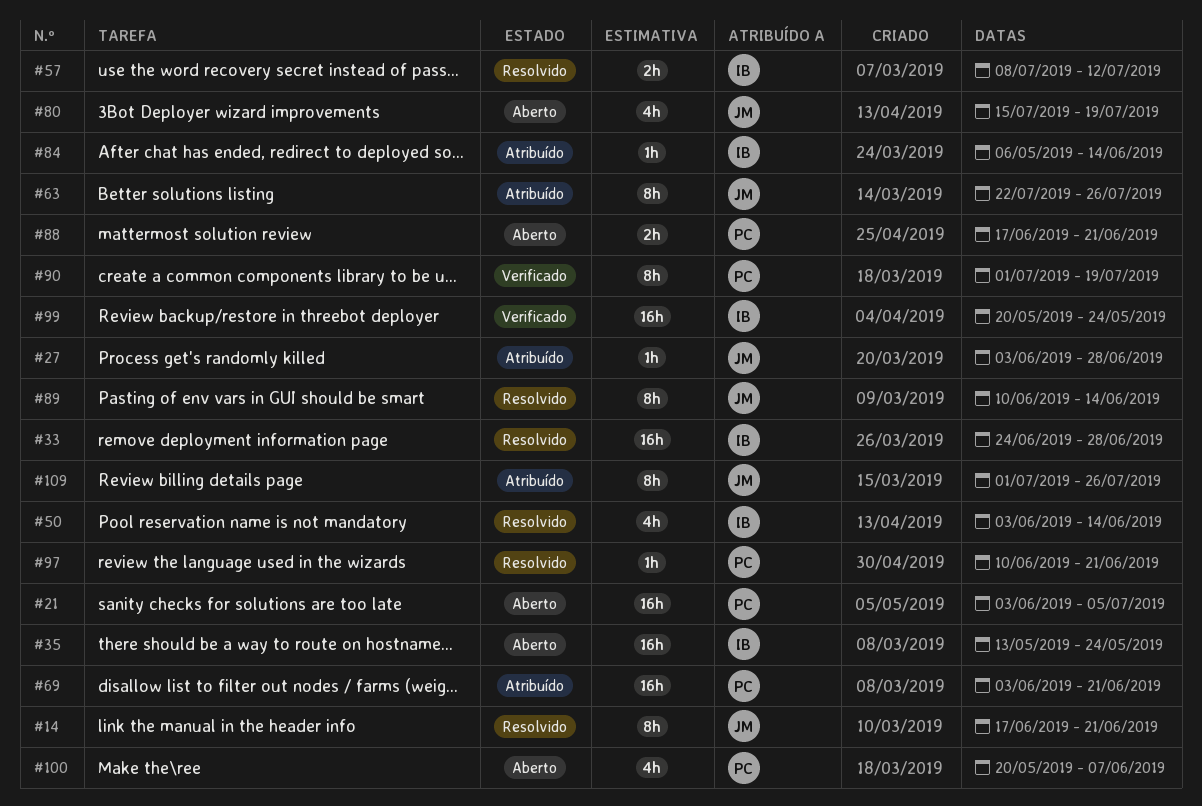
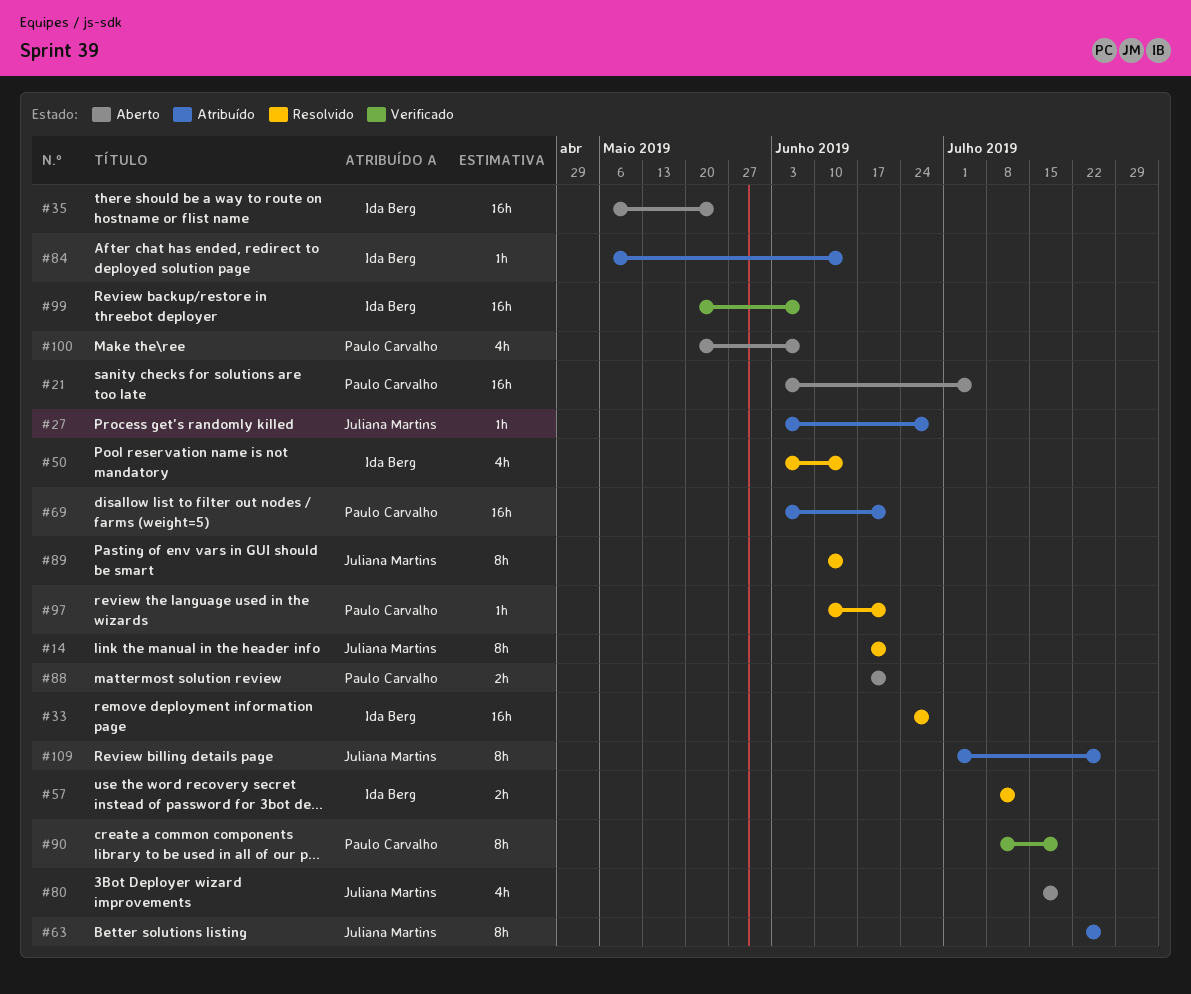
#35, start: May 13 -> May 6
#90, start: Jul 1 -> Jul 8
#99, due: May 24 -> Jun 7

